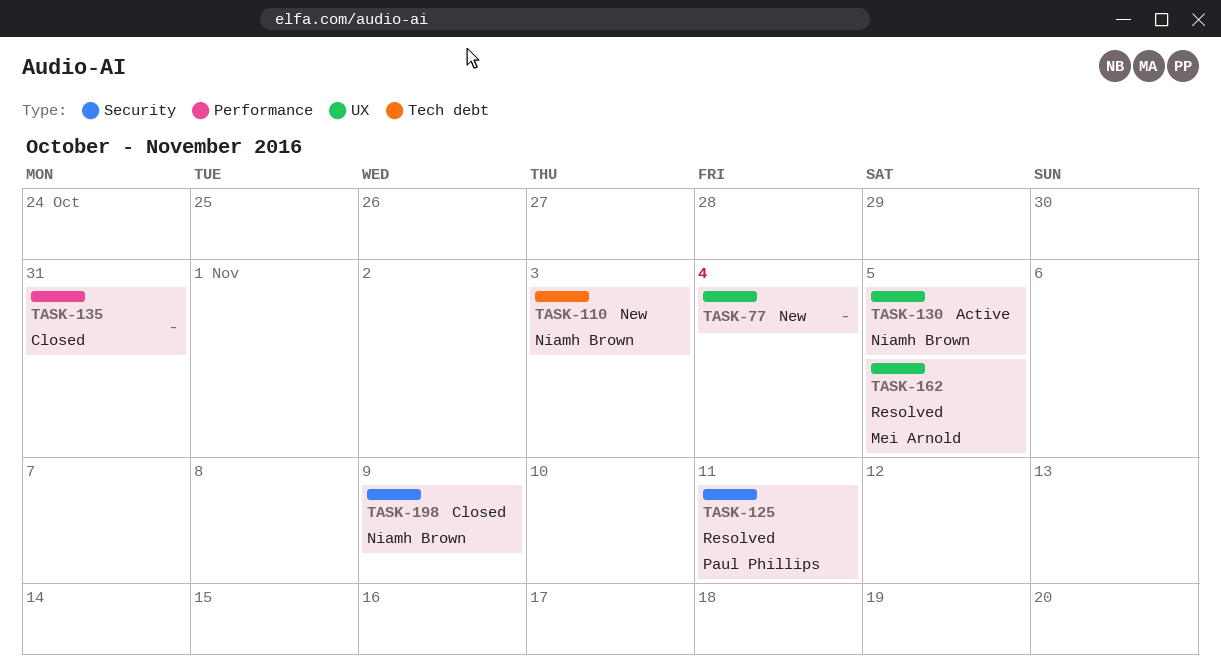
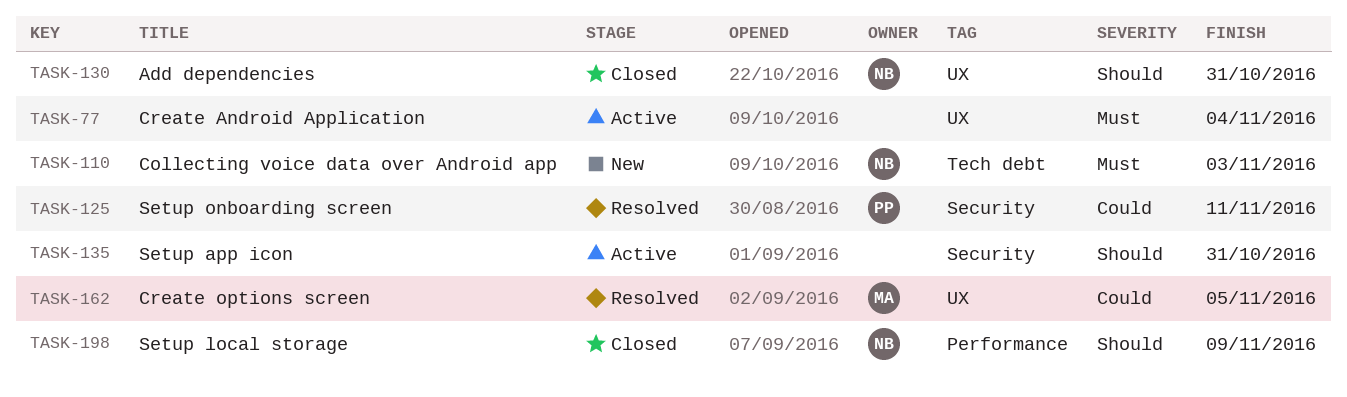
TASK-77, status: New -> Active
TASK-130, status: Active -> Closed
TASK-130, due: Nov 5 -> Oct 31
TASK-135, status: Closed -> Active
TASK-135, label: Performance -> Security
TASK-198, label: Security -> Performance

